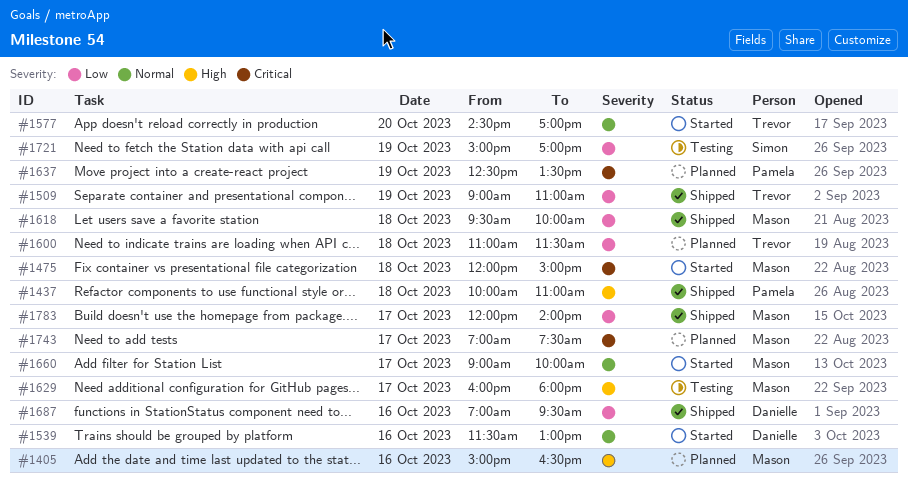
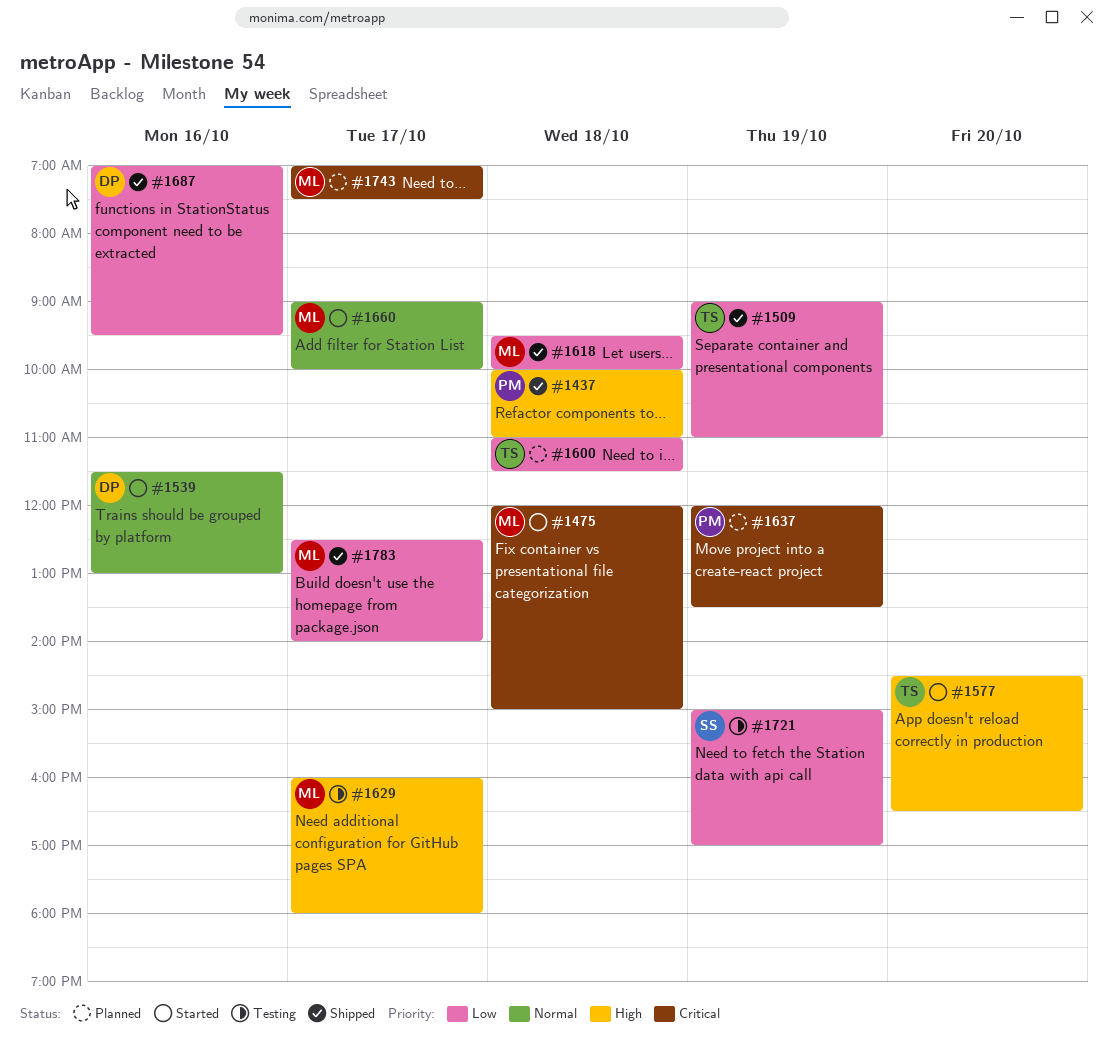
#1405: present -> none
#1577, priority: Normal -> High
#1577, ends: 17:00 -> 16:30
#1637, begins: 12:30 -> 12:00
#1783, begins: 12:00 -> 12:30

